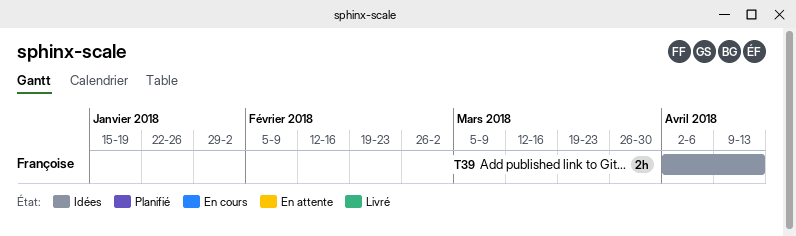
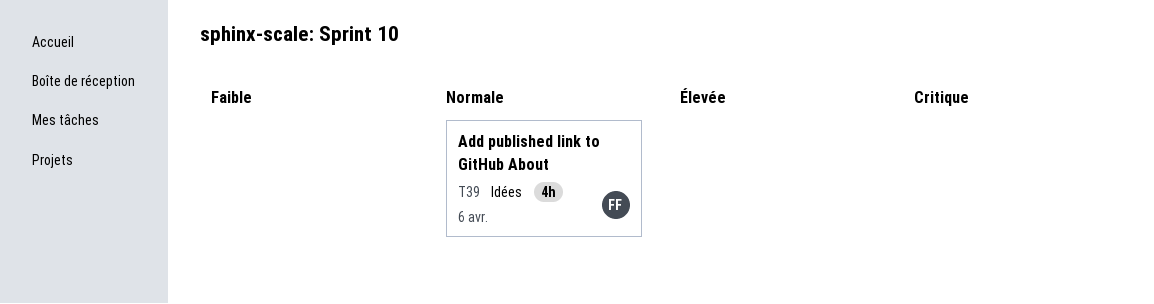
T39, estimate: 2h -> 4h
T39, due: Apr 13 -> Apr 6

